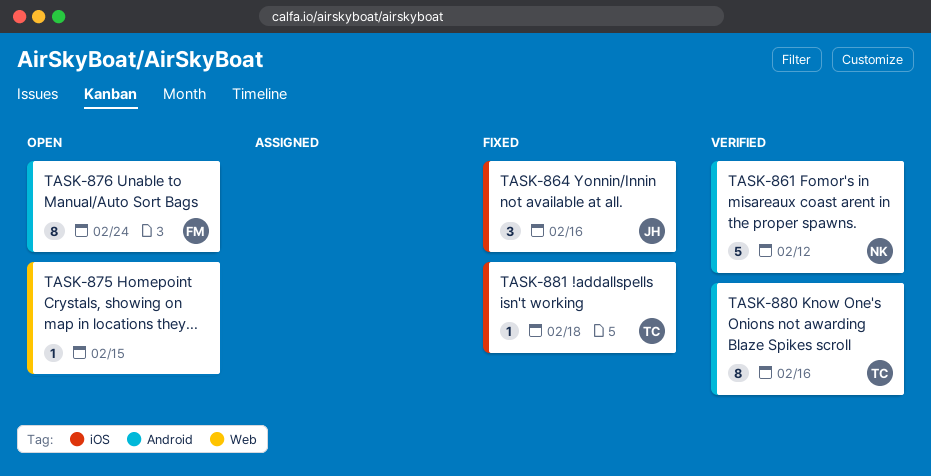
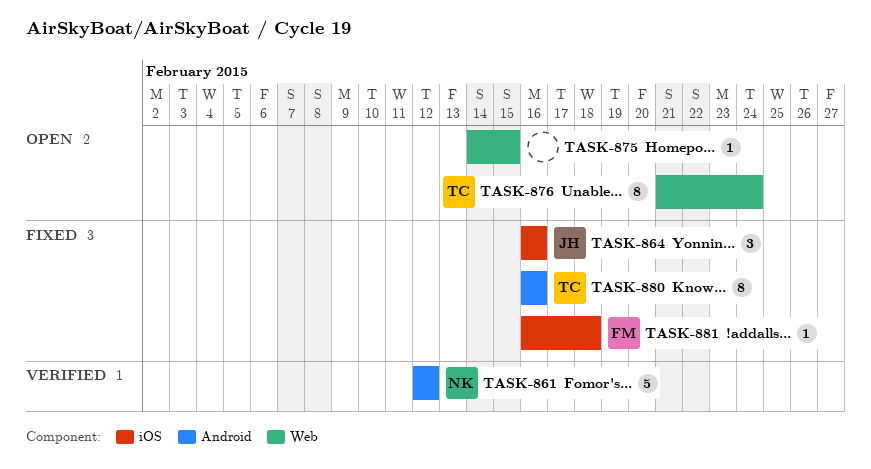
TASK-876, owner: FM -> TC
TASK-876, label: Android -> Web
TASK-880, status: Verified -> Fixed
TASK-881, owner: TC -> FM

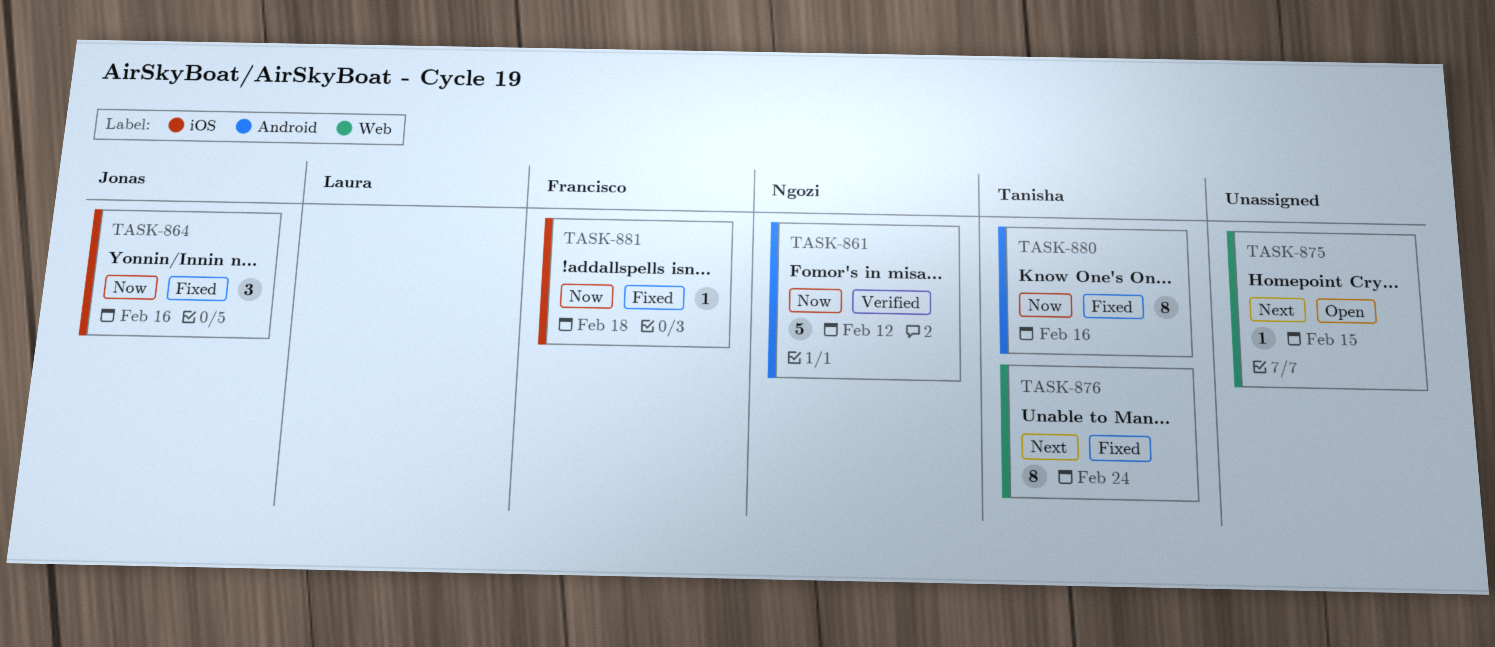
TASK-876, status: Open -> Fixed

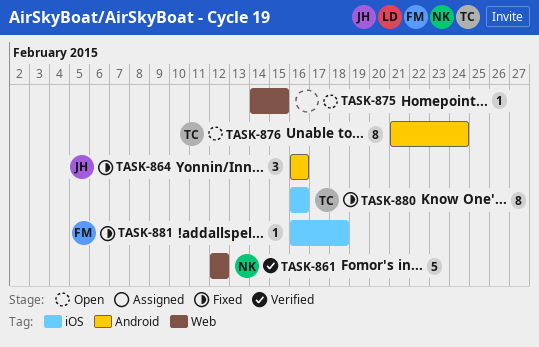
TASK-861, label: Android -> Web
TASK-864, label: iOS -> Android
TASK-876, status: Fixed -> Open
TASK-876, label: Web -> Android
TASK-880, label: Android -> iOS

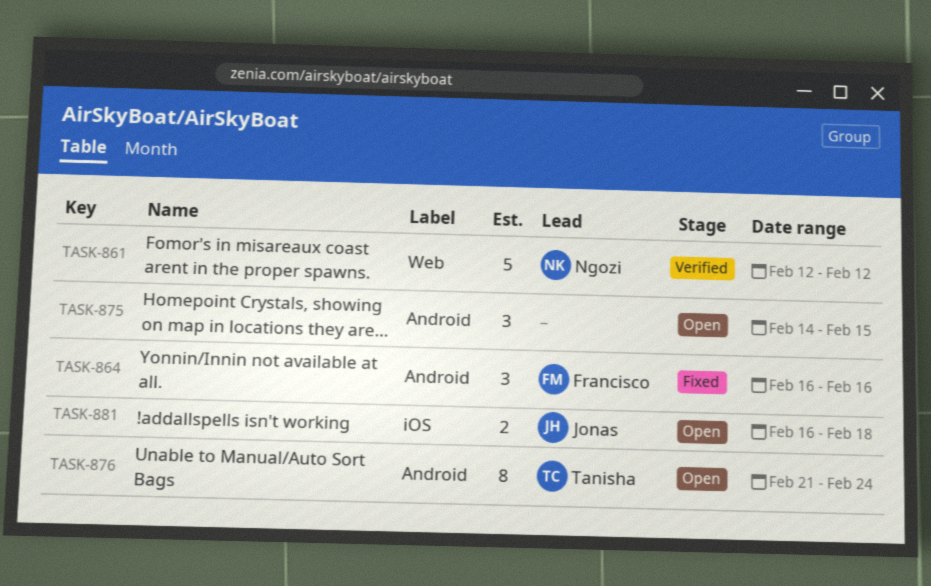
TASK-864, owner: Jonas -> Francisco
TASK-875, label: Web -> Android
TASK-875, estimate: 1 -> 3
TASK-880: present -> none
TASK-881, status: Fixed -> Open
TASK-881, owner: Francisco -> Jonas
TASK-881, estimate: 1 -> 2

